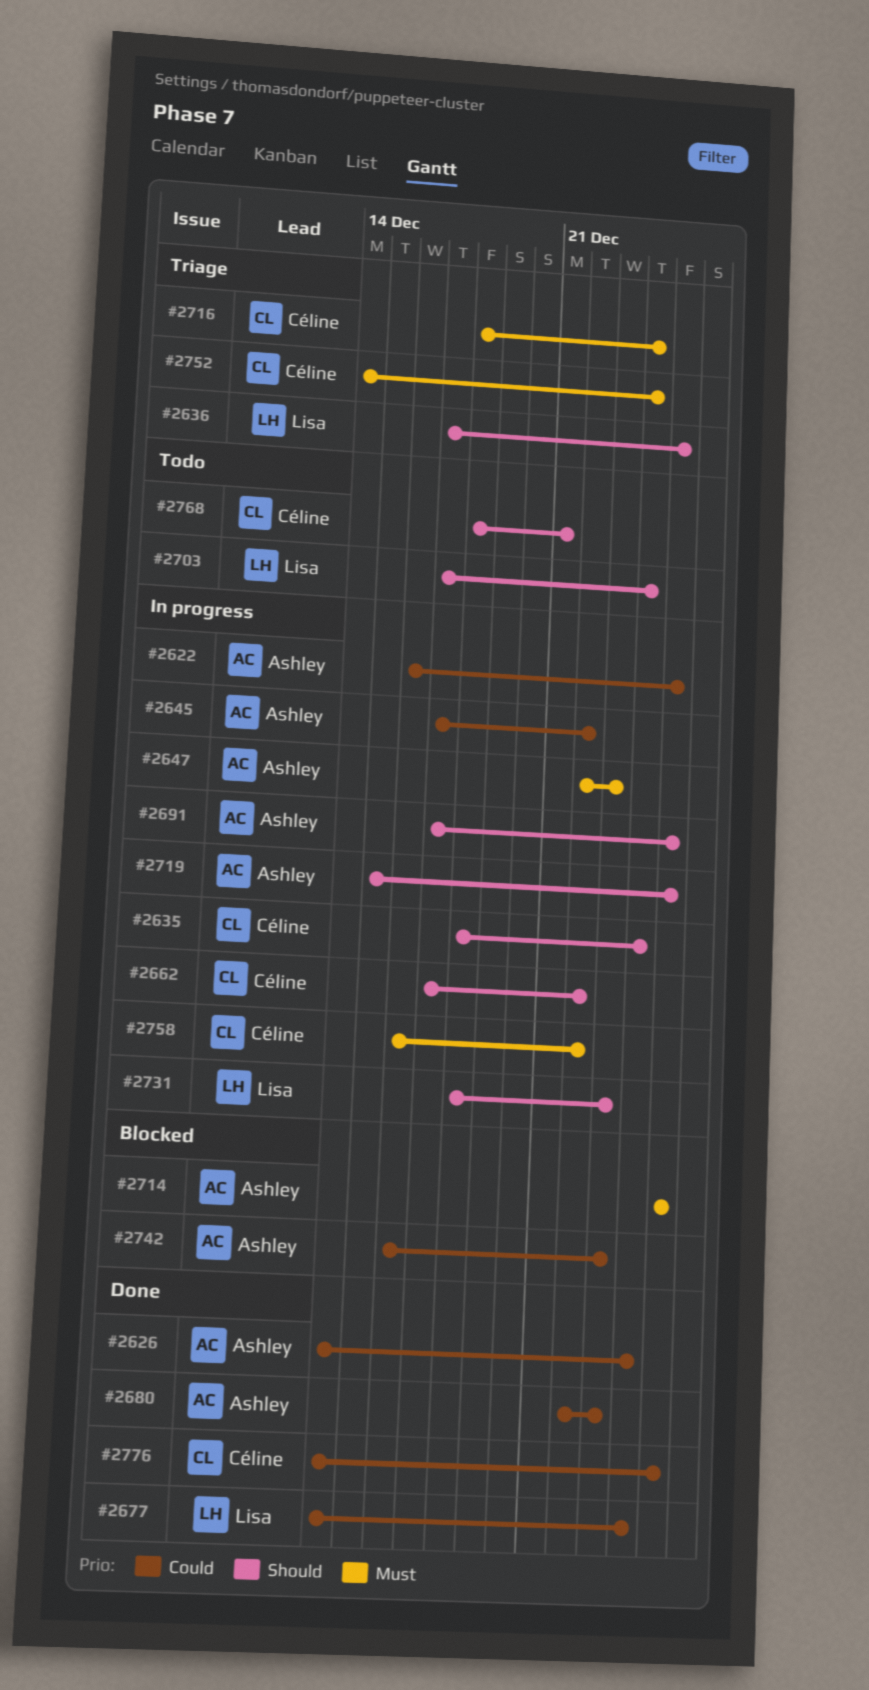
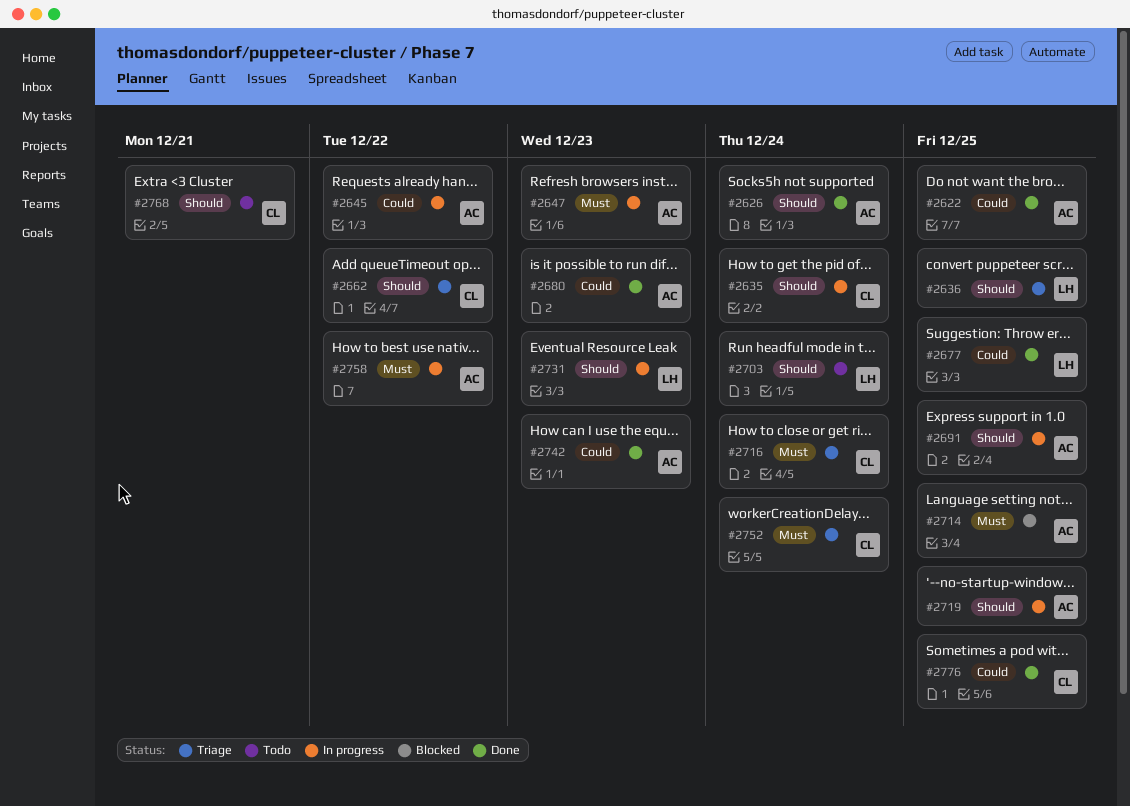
#2622, status: In progress -> Done
#2626, priority: Could -> Should
#2662, status: In progress -> Triage
#2677, due: Dec 24 -> Dec 25
#2742, status: Blocked -> Done
#2758, owner: Céline -> Ashley

